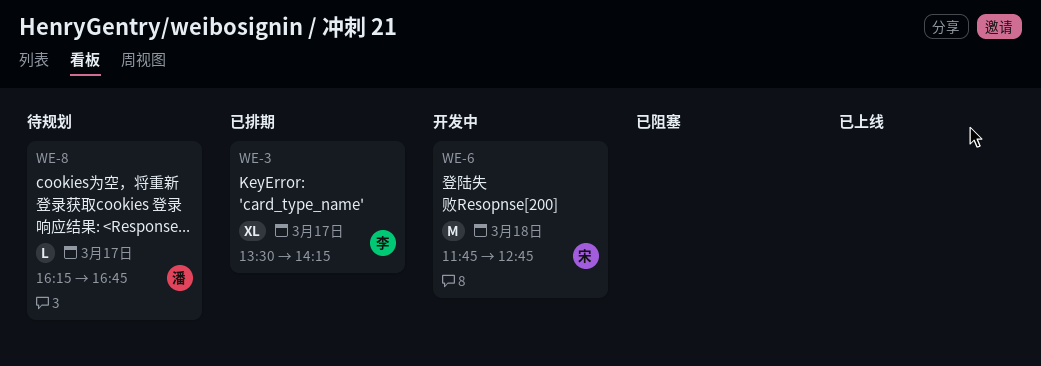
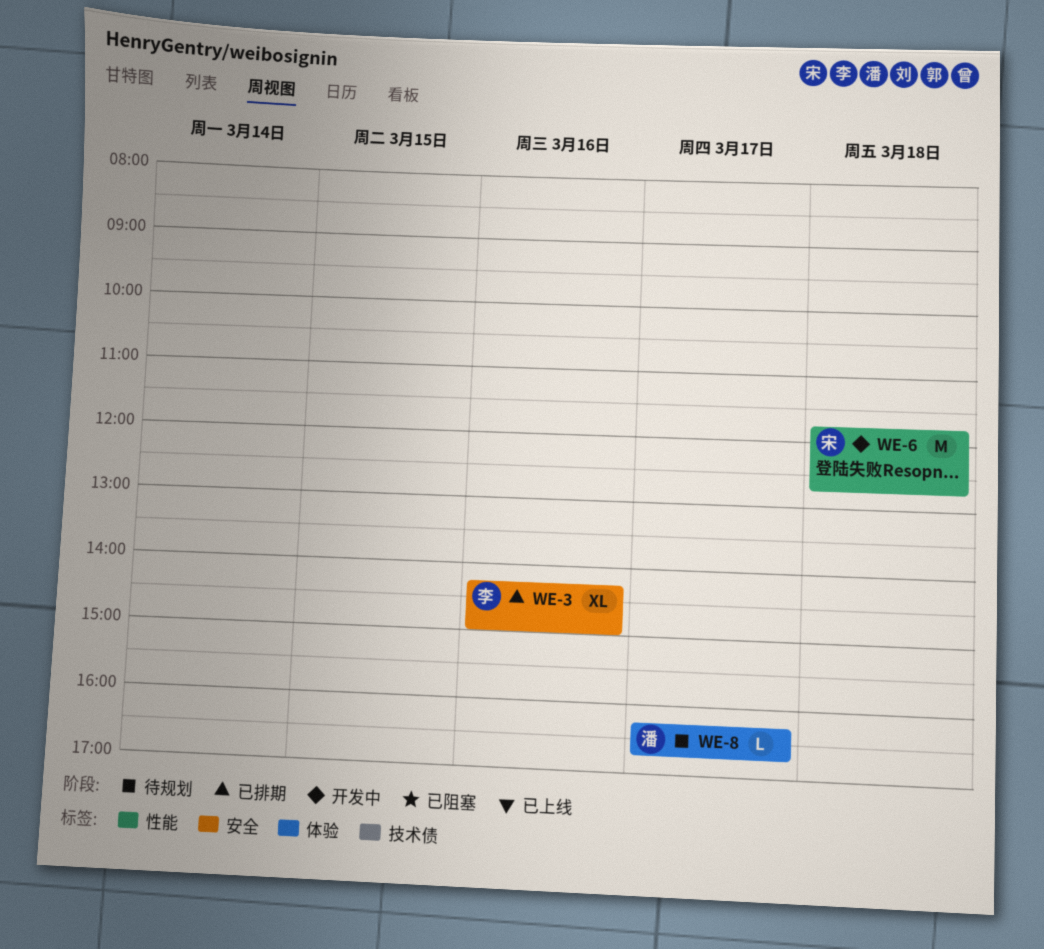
WE-3, day: Mar 17 -> Mar 16
WE-3, begins: 13:30 -> 14:15
WE-3, ends: 14:15 -> 15:00

